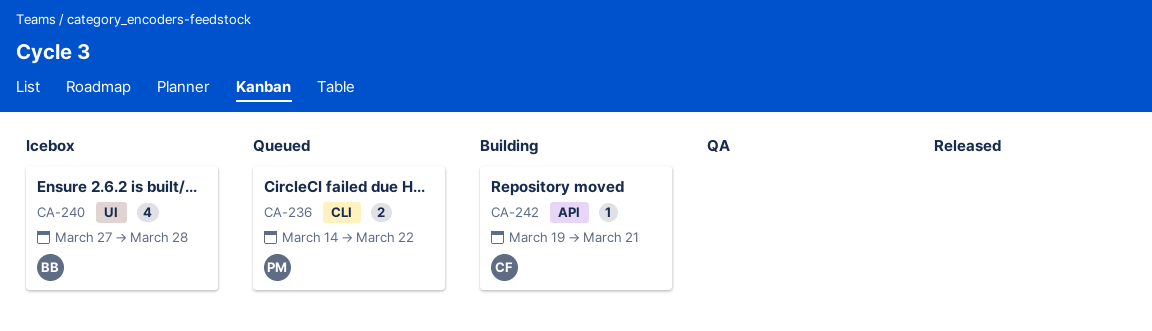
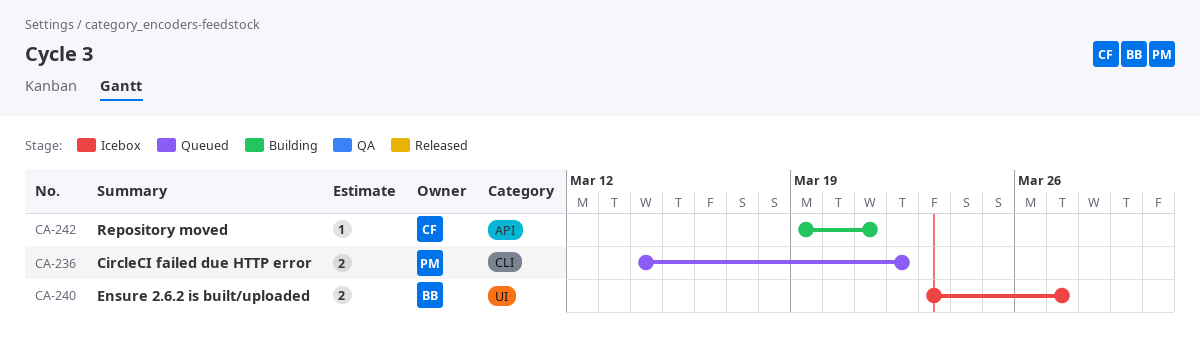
CA-240, estimate: 4 -> 2
CA-240, start: Mar 27 -> Mar 23
CA-240, due: Mar 28 -> Mar 27

